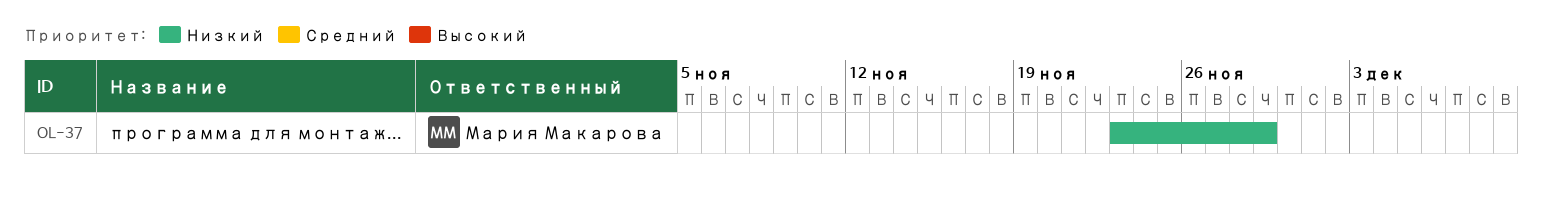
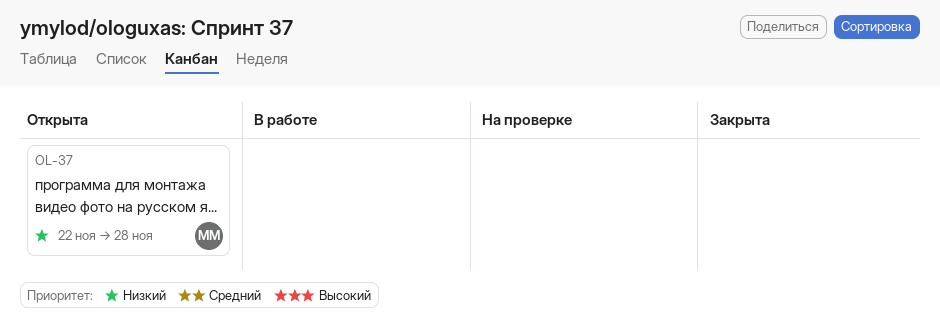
OL-37, start: Nov 23 -> Nov 22
OL-37, due: Nov 29 -> Nov 28

